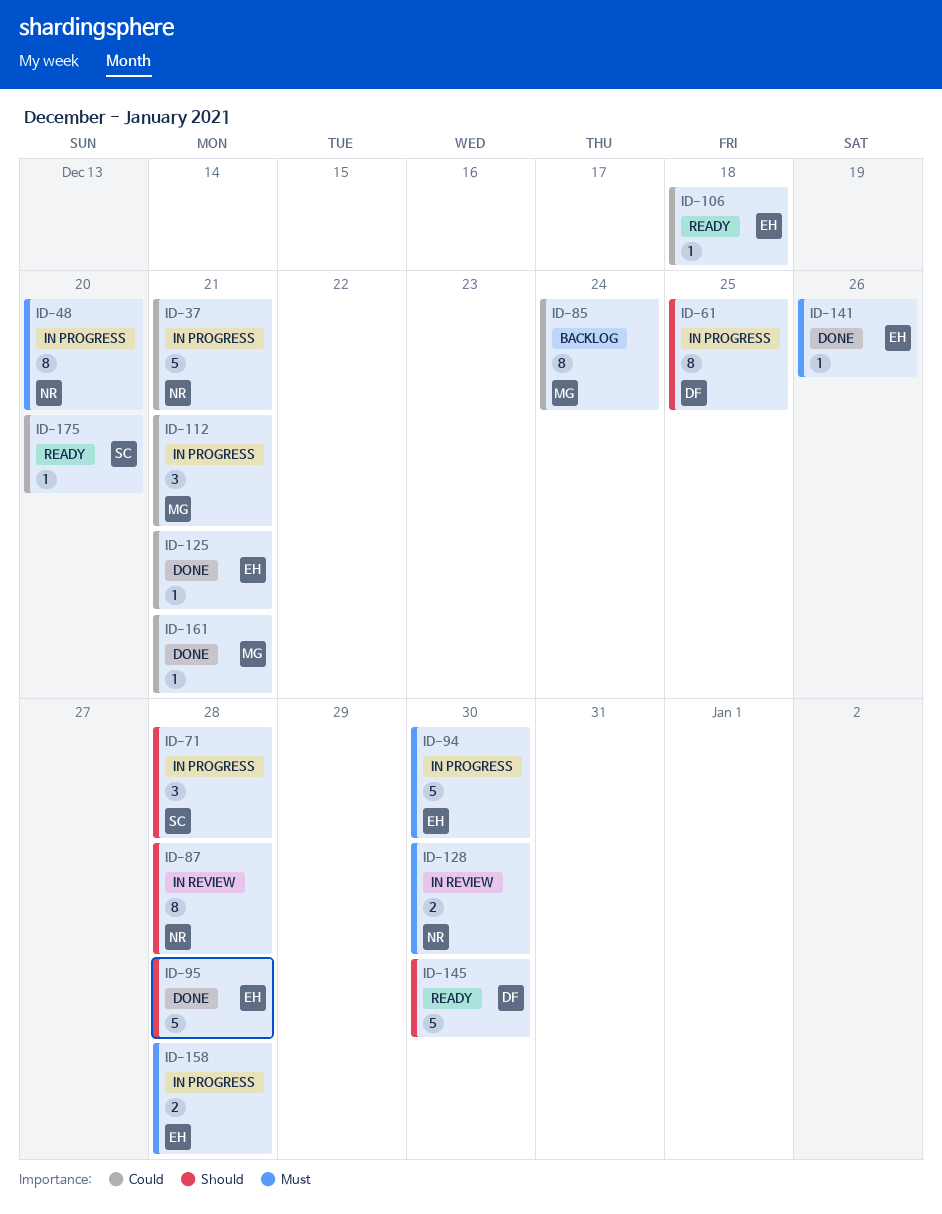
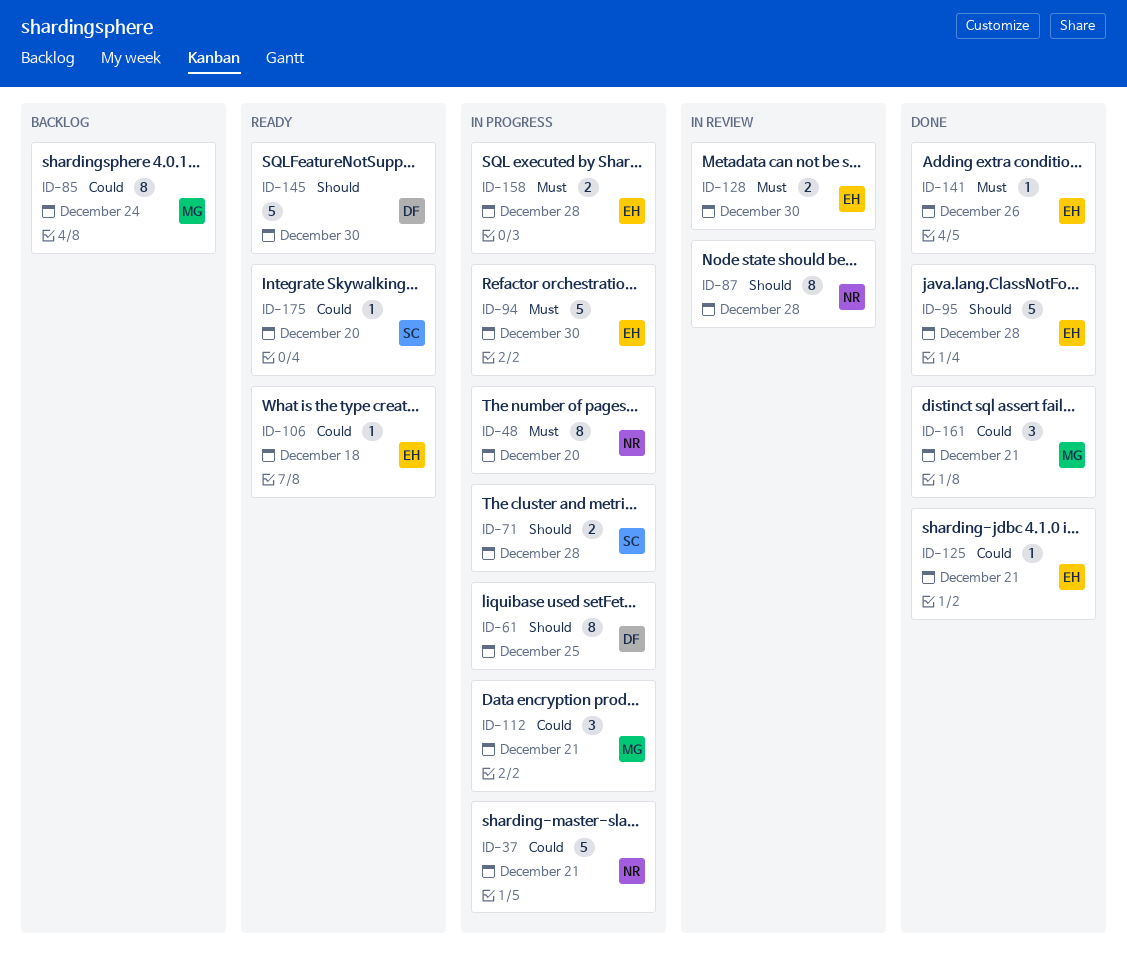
ID-71, estimate: 3 -> 2
ID-128, owner: NR -> EH
ID-161, estimate: 1 -> 3

